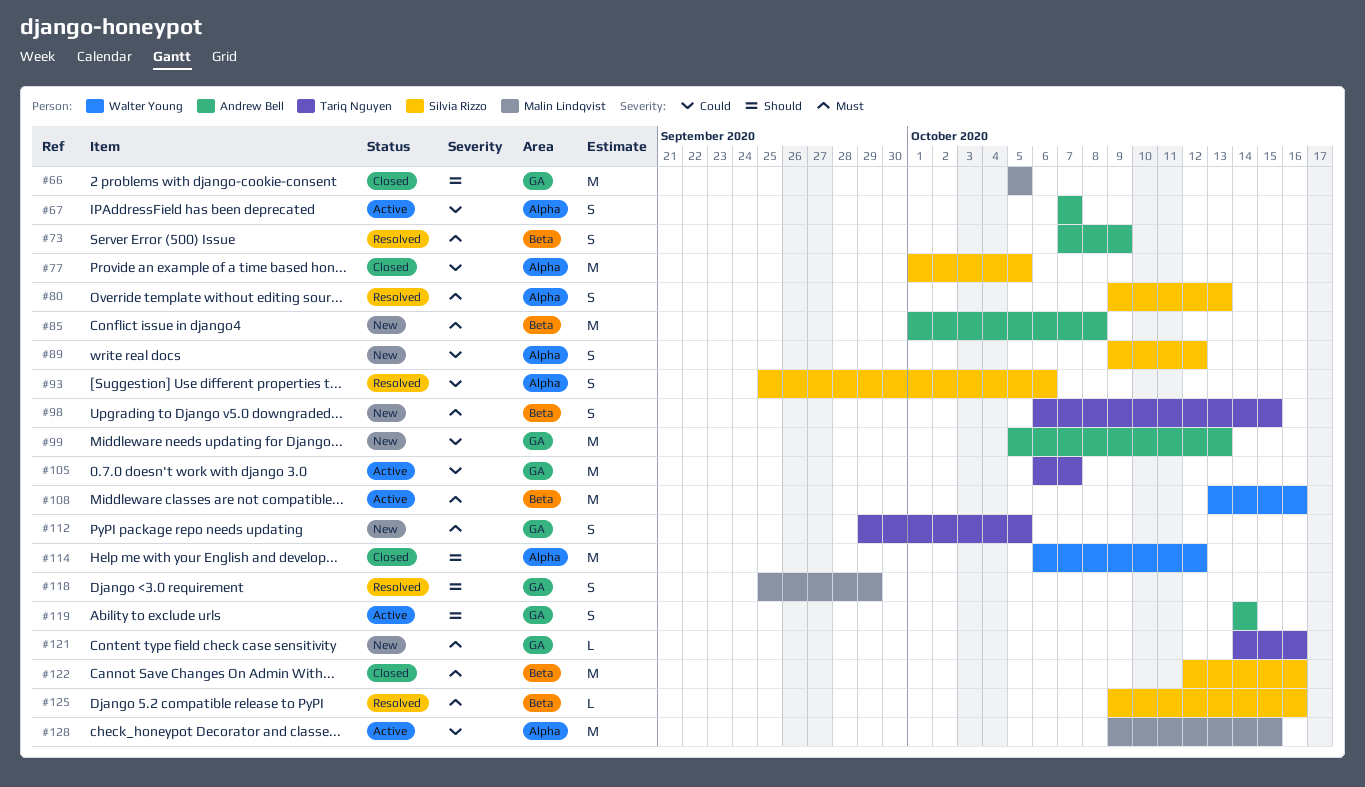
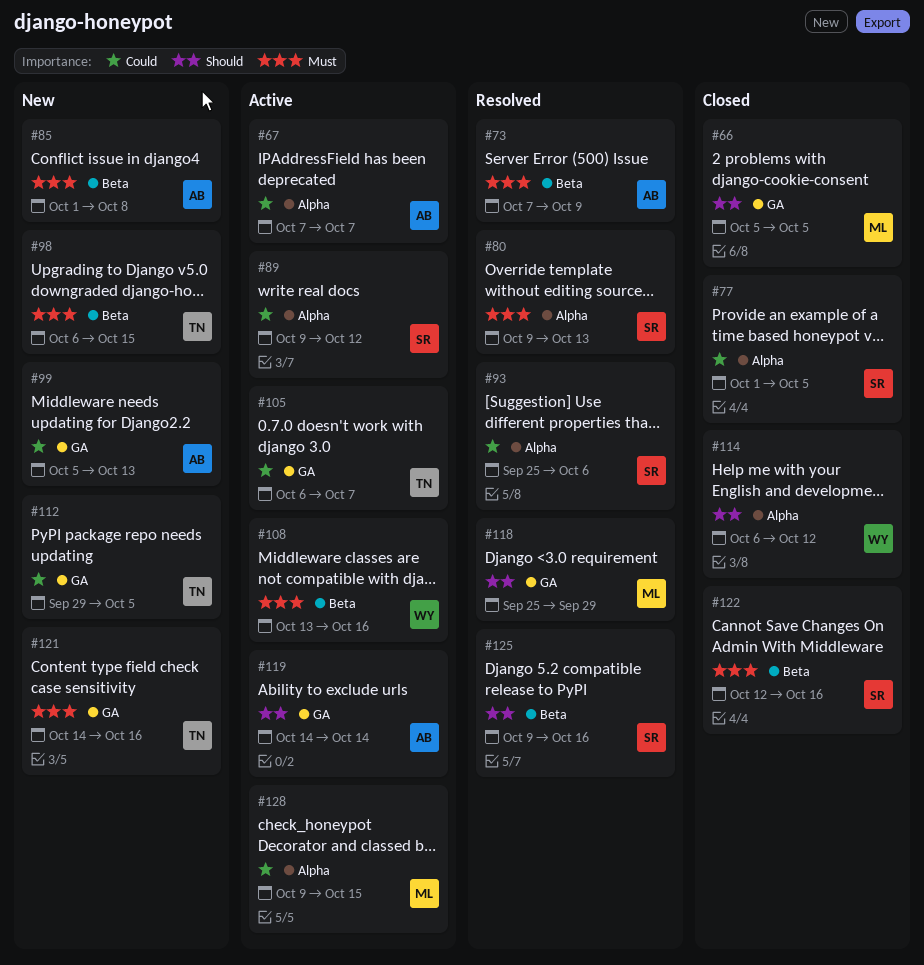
#89, status: New -> Active
#112, priority: Must -> Could
#125, priority: Must -> Should

